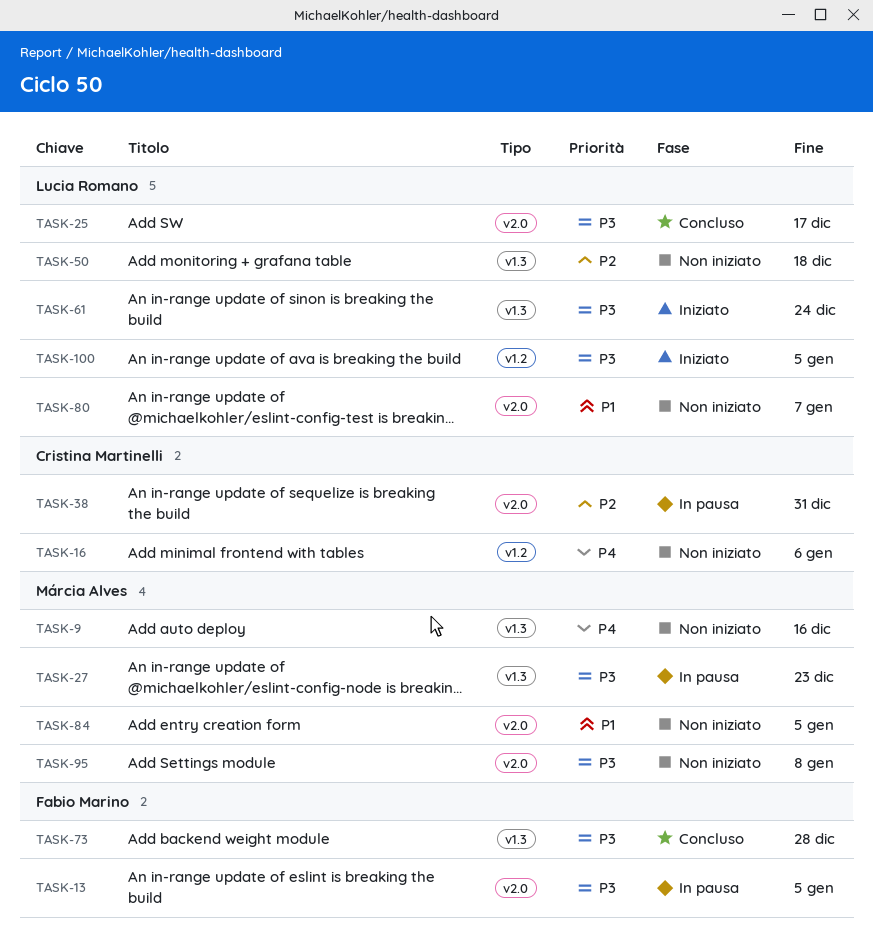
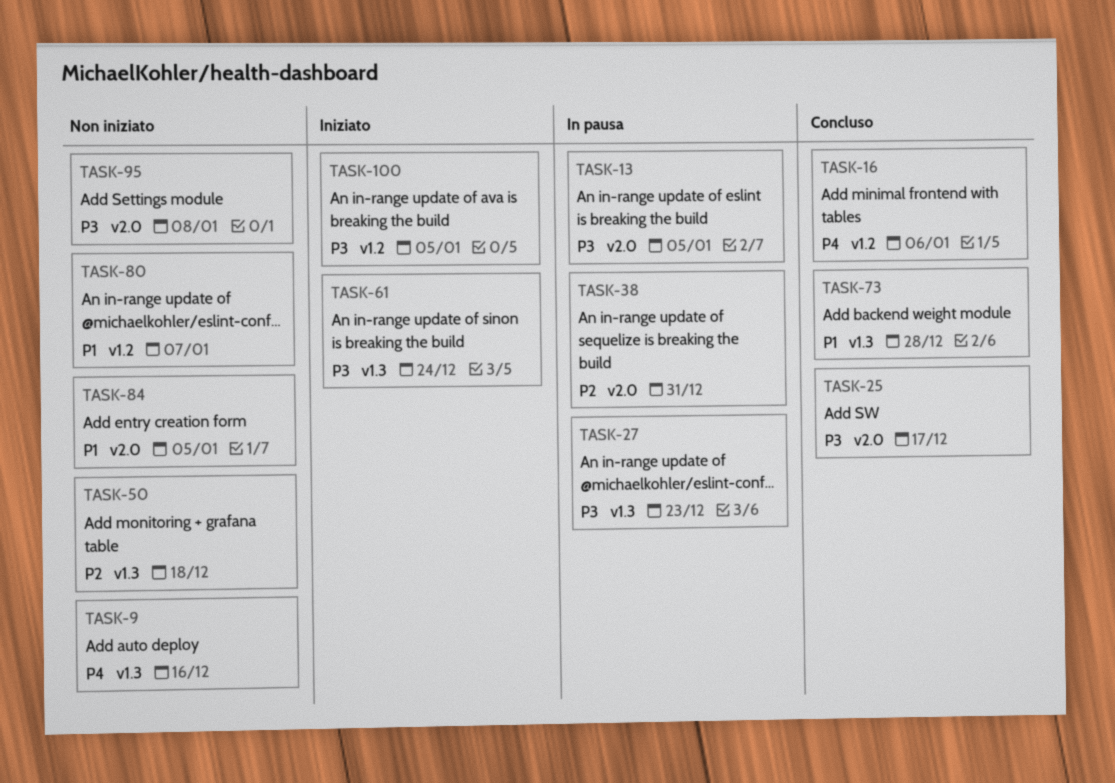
TASK-16, status: Non iniziato -> Concluso
TASK-73, priority: P3 -> P1
TASK-80, label: v2.0 -> v1.2

